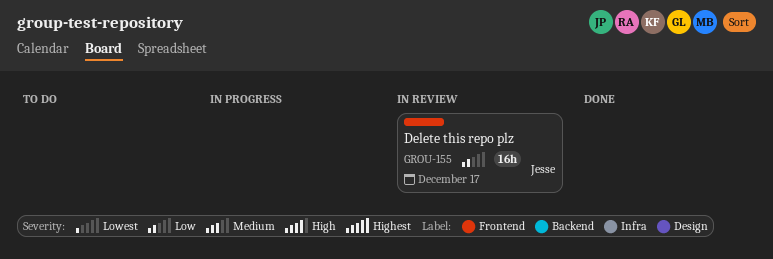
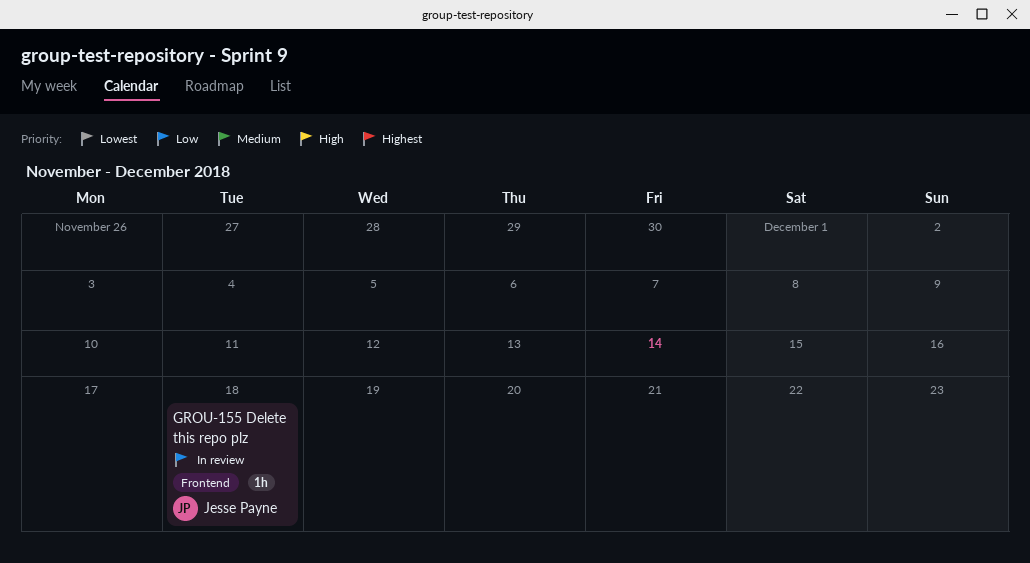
GROU-155, estimate: 16h -> 1h
GROU-155, due: Dec 17 -> Dec 18

